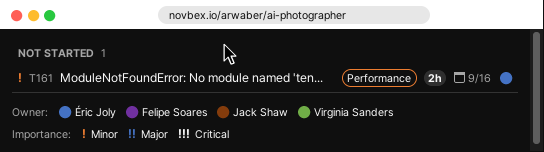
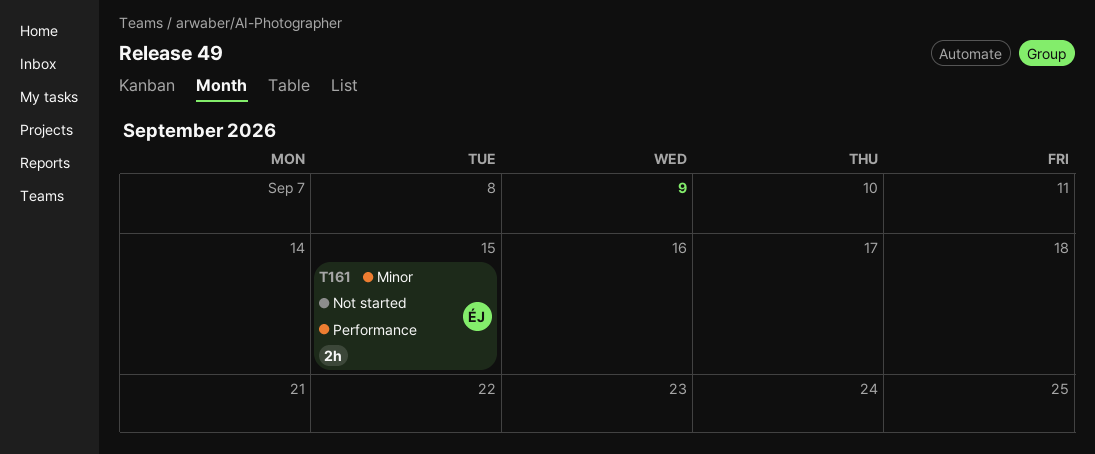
T161, due: Sep 16 -> Sep 15

